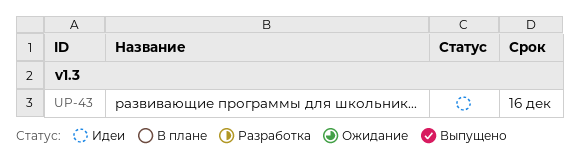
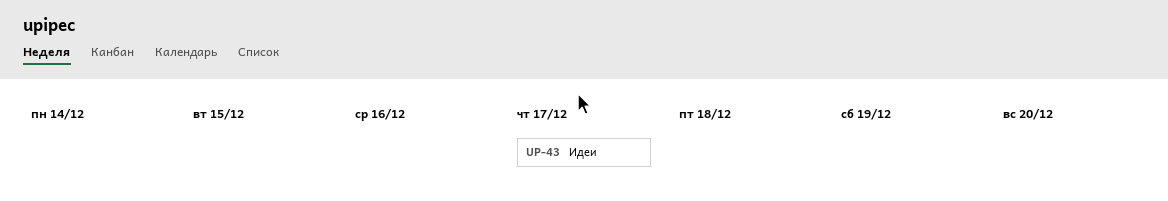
UP-43, due: Dec 16 -> Dec 17

